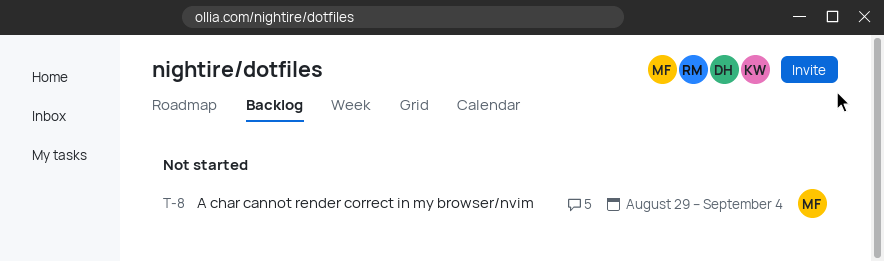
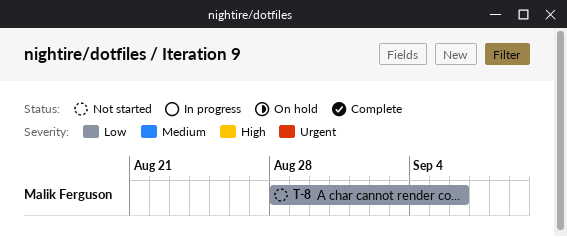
T-8, start: Aug 29 -> Aug 28
T-8, due: Sep 4 -> Sep 6

